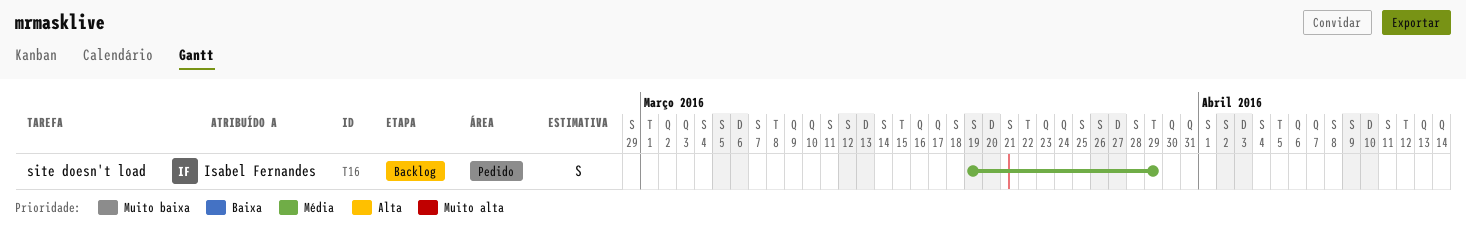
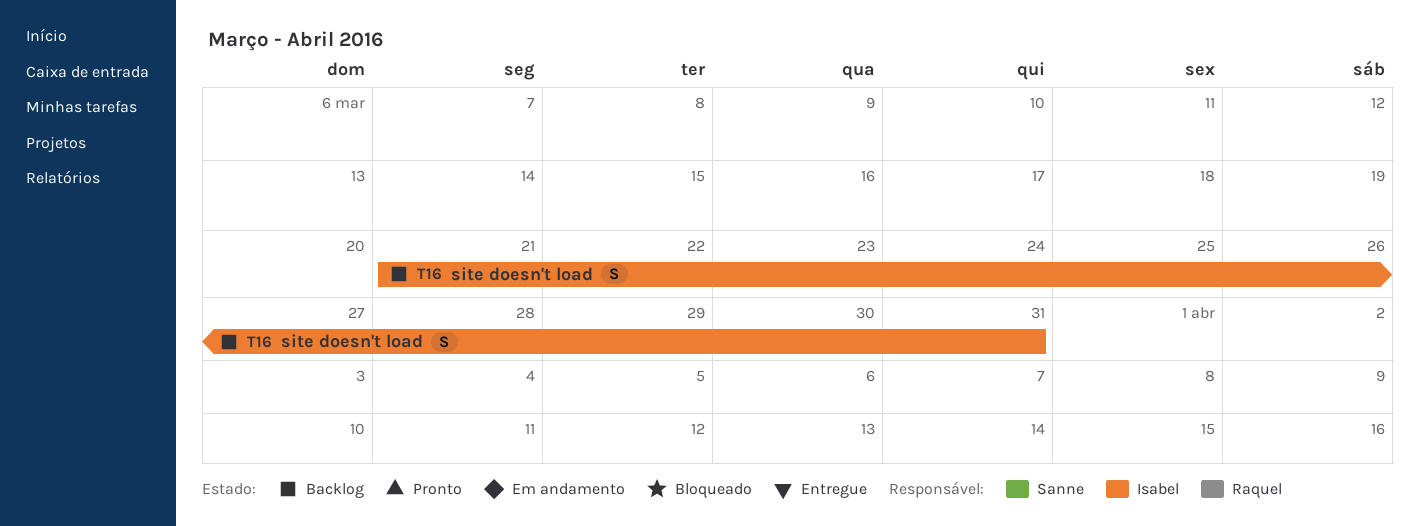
T16, start: Mar 19 -> Mar 21
T16, due: Mar 29 -> Mar 31

